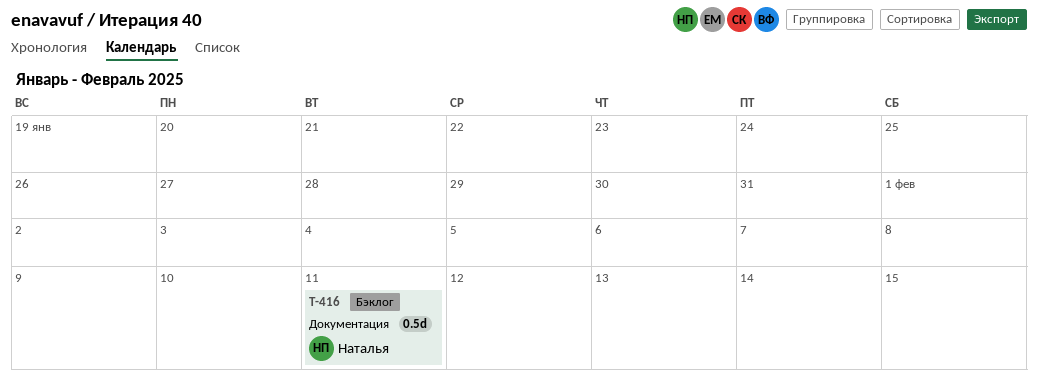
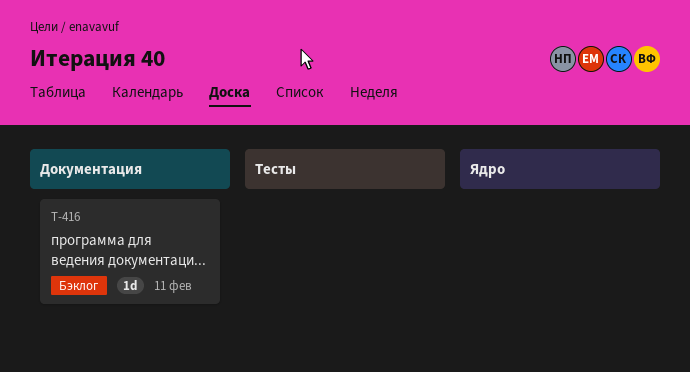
T-416, estimate: 0.5d -> 1d

